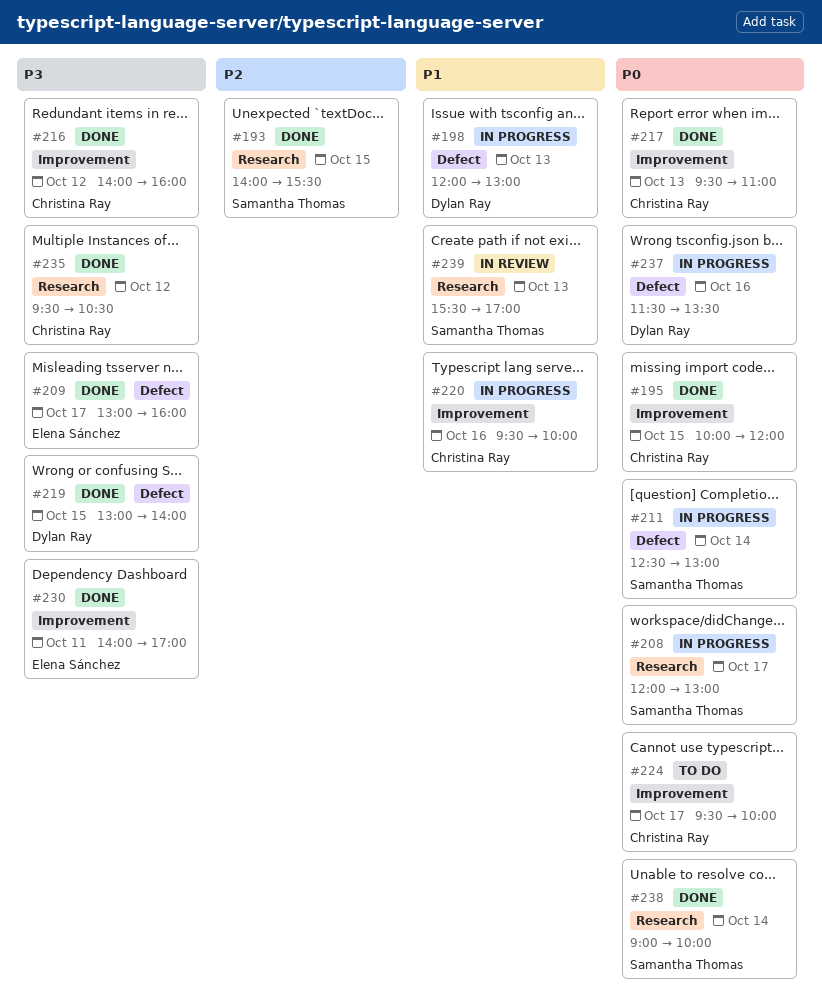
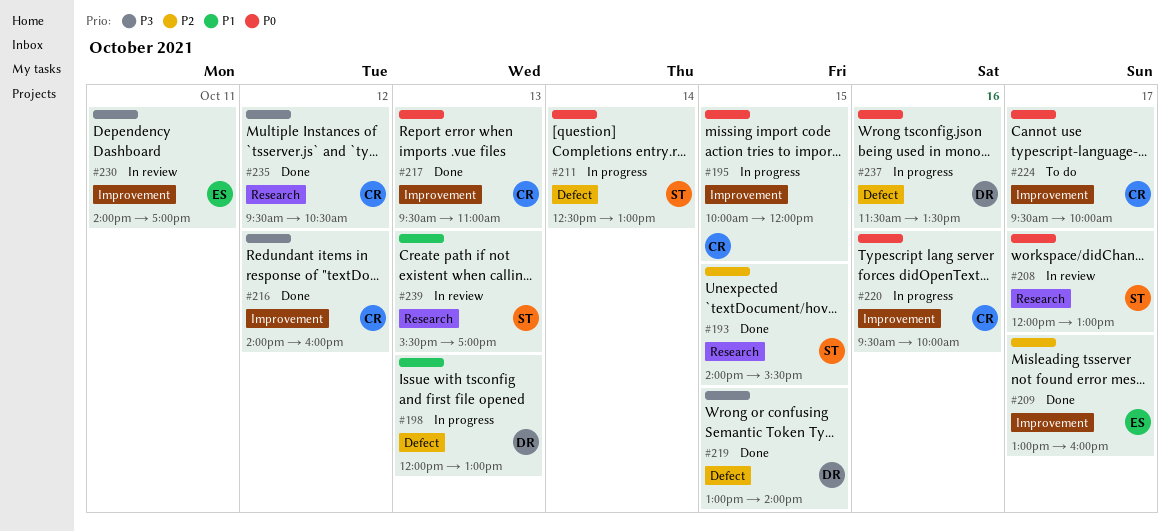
#195, status: Done -> In progress
#208, status: In progress -> In review
#209, priority: P3 -> P2
#209, label: Defect -> Improvement
#220, priority: P1 -> P0
#230, status: Done -> In review
#238: present -> none

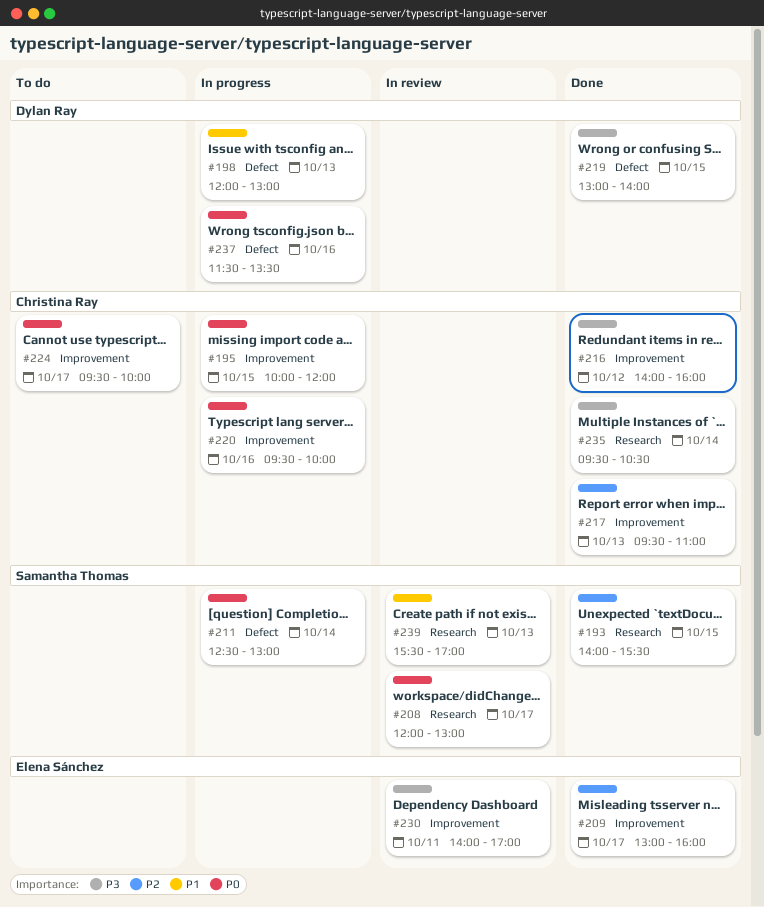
#217, priority: P0 -> P2
#235, day: Oct 12 -> Oct 14

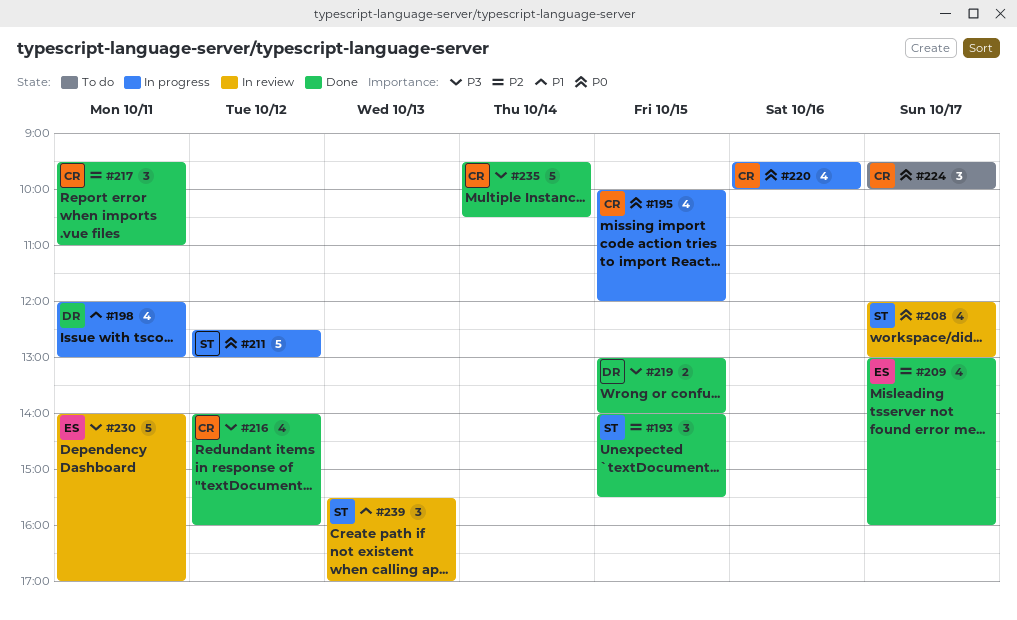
#198, day: Oct 13 -> Oct 11
#211, day: Oct 14 -> Oct 12
#217, day: Oct 13 -> Oct 11
#237: present -> none

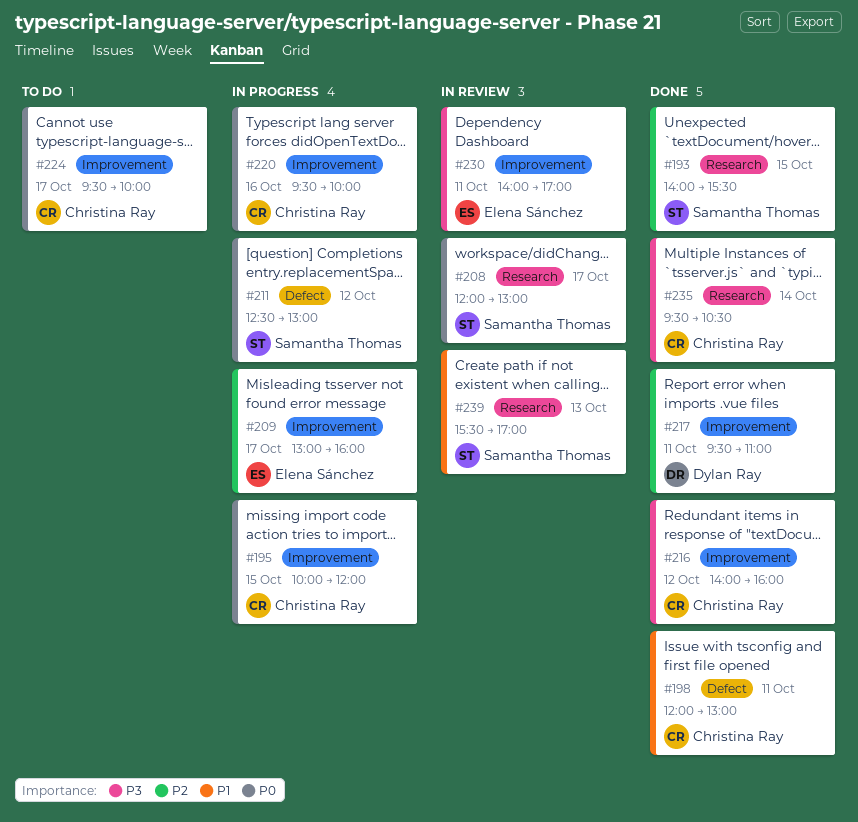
#198, status: In progress -> Done
#198, owner: Dylan Ray -> Christina Ray
#209, status: Done -> In progress
#217, owner: Christina Ray -> Dylan Ray
#219: present -> none

